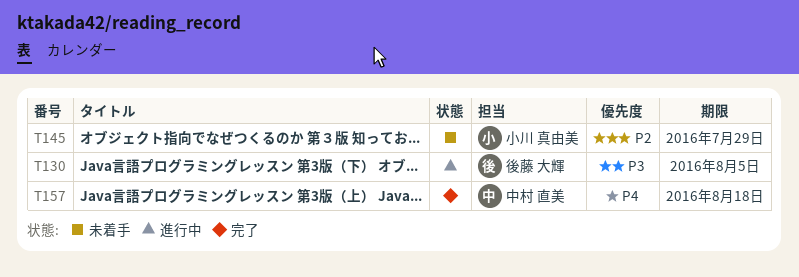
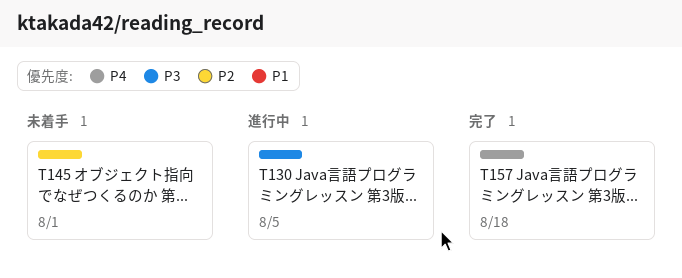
T145, due: Jul 29 -> Aug 1

